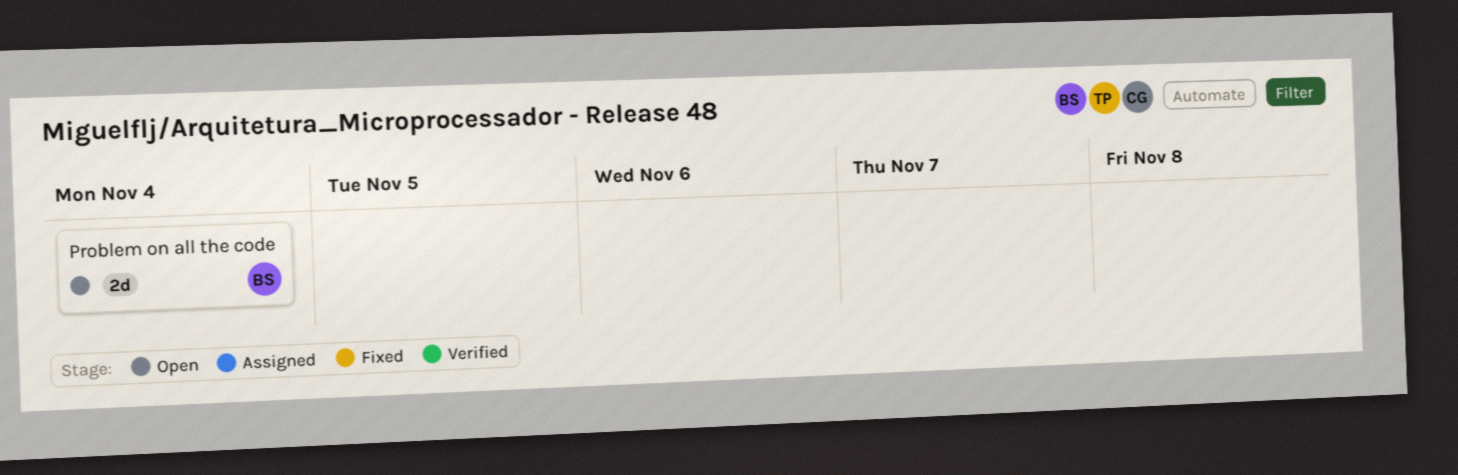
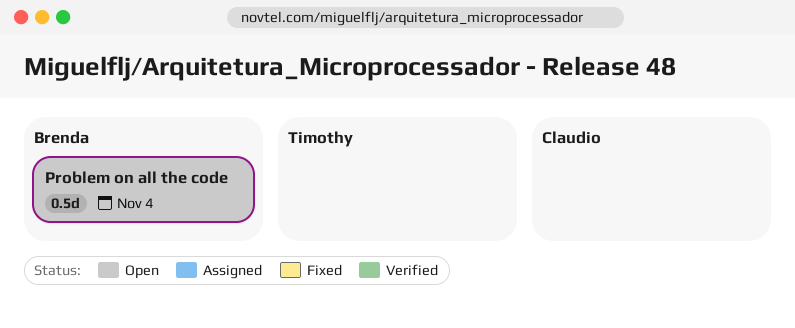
Problem on all the code, estimate: 2d -> 0.5d

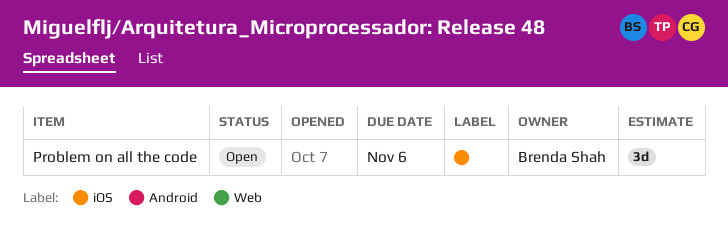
Problem on all the code, estimate: 0.5d -> 3d
Problem on all the code, due: Nov 4 -> Nov 6

